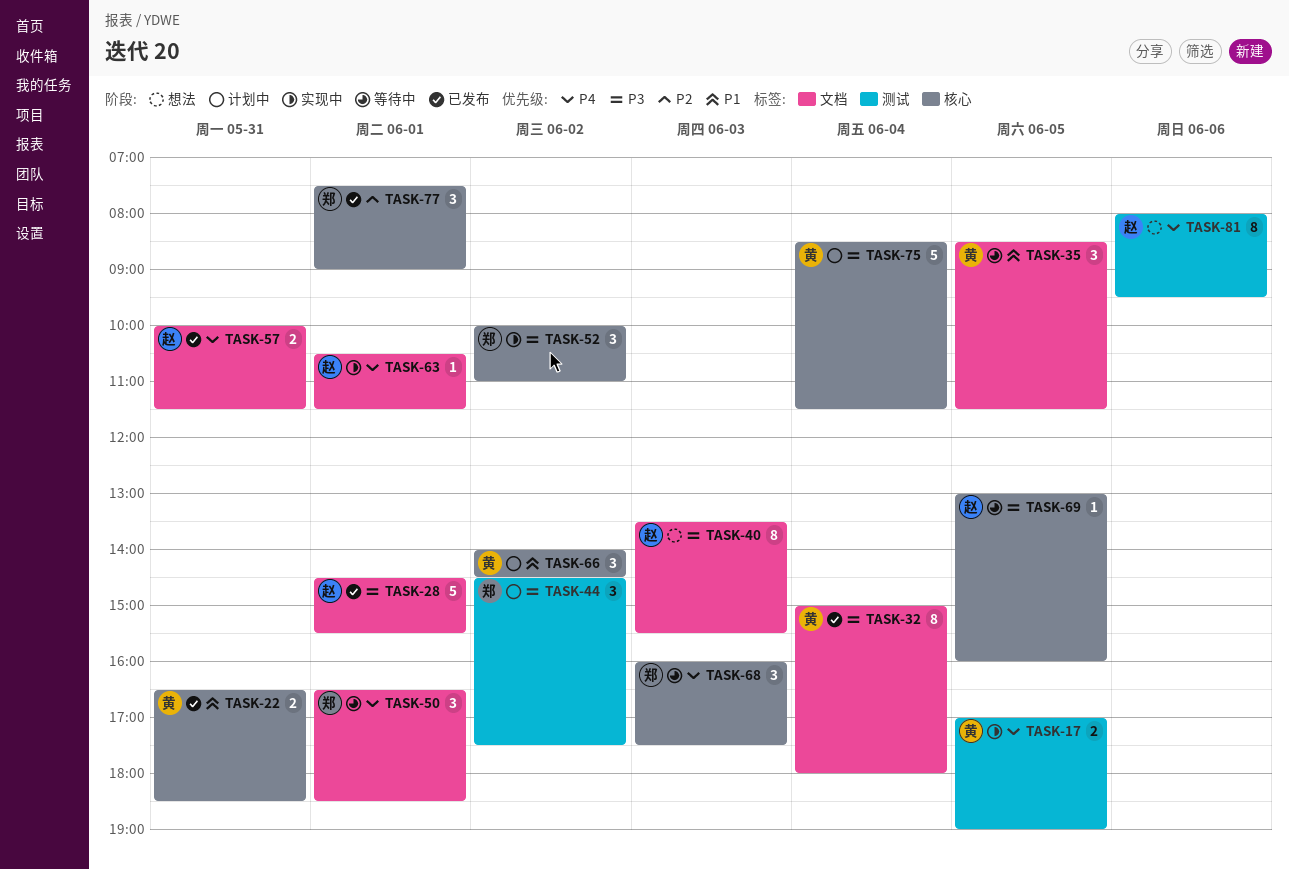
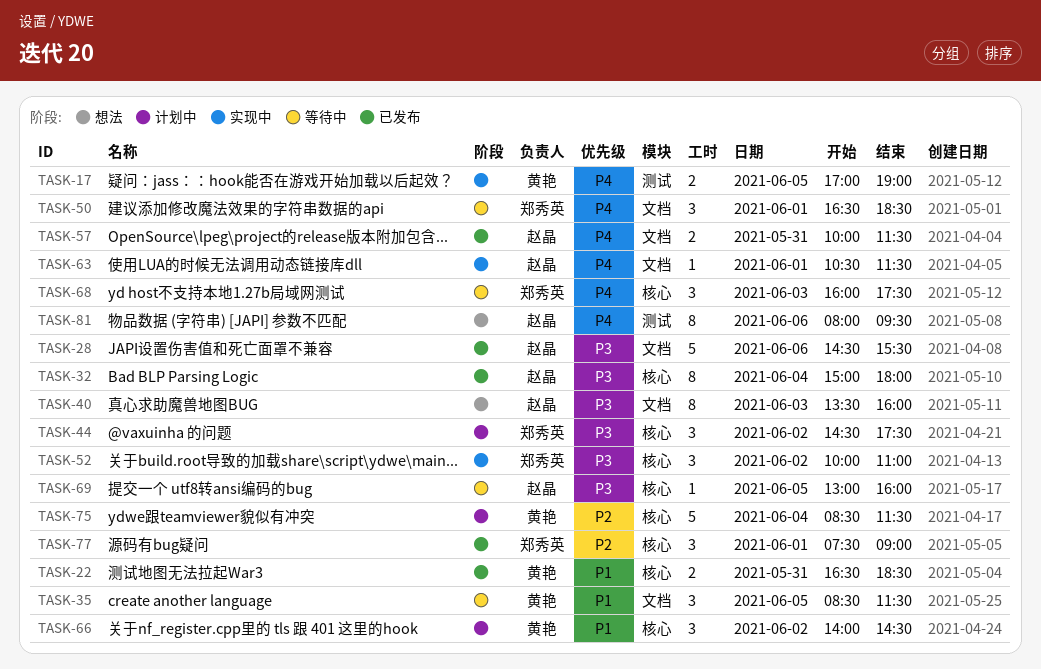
TASK-28, day: Jun 1 -> Jun 6
TASK-32, owner: 黄艳 -> 赵晶
TASK-32, label: 文档 -> 核心
TASK-40, ends: 15:30 -> 16:00
TASK-44, label: 测试 -> 核心
TASK-75, priority: P3 -> P2

